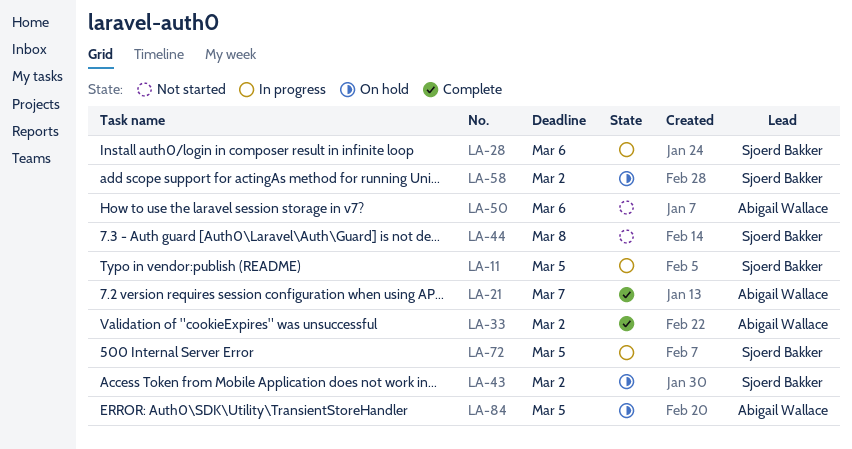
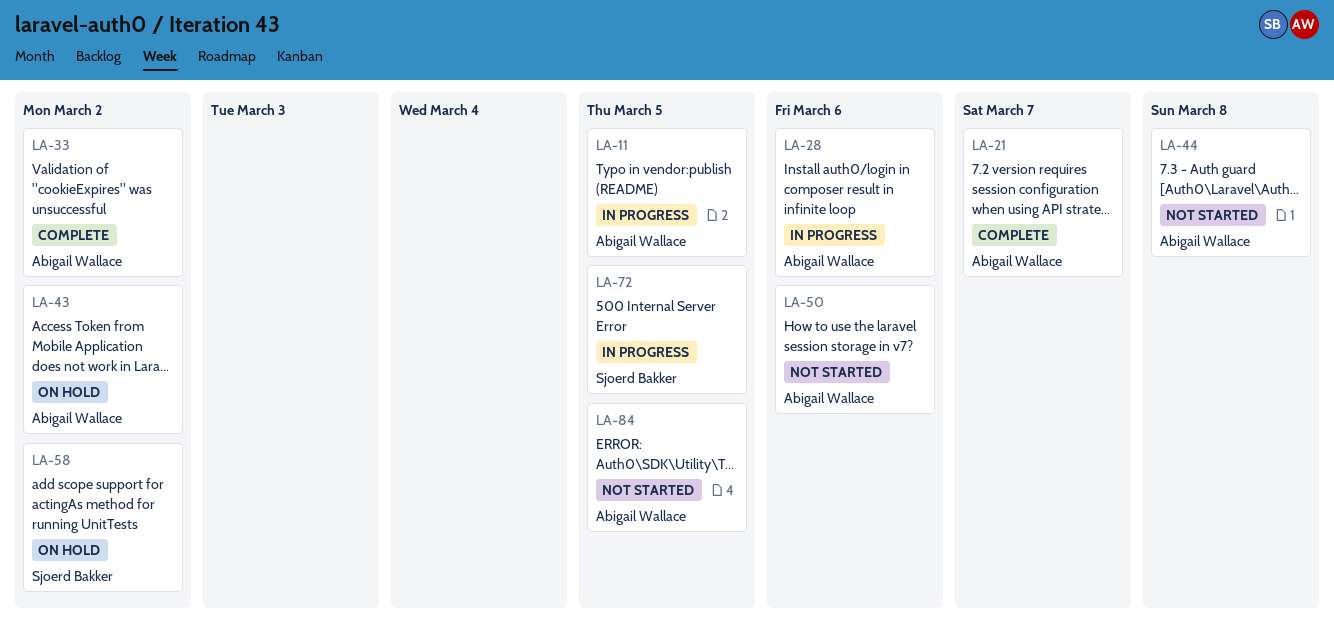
LA-11, owner: Sjoerd Bakker -> Abigail Wallace
LA-28, owner: Sjoerd Bakker -> Abigail Wallace
LA-43, owner: Sjoerd Bakker -> Abigail Wallace
LA-44, owner: Sjoerd Bakker -> Abigail Wallace
LA-84, status: On hold -> Not started

